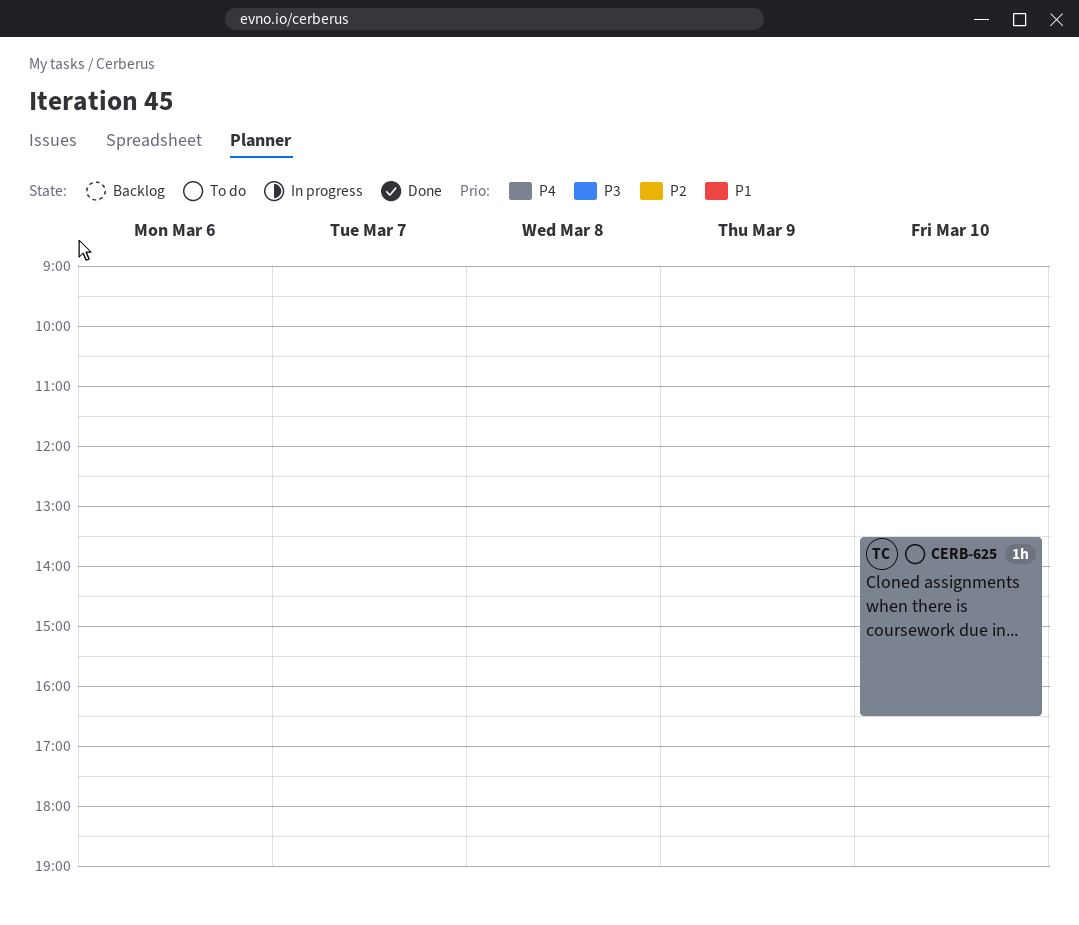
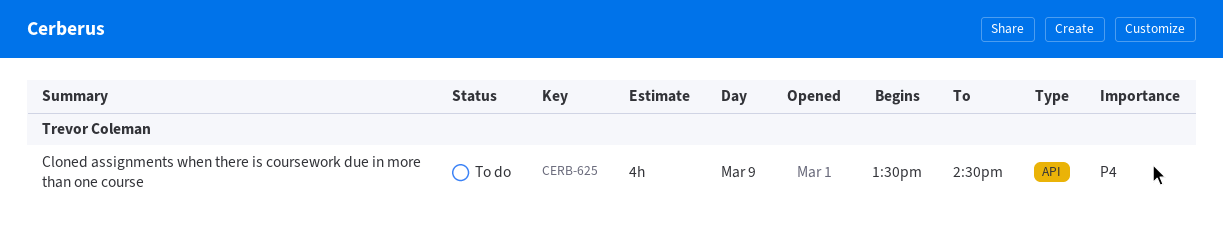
CERB-625, estimate: 1h -> 4h
CERB-625, day: Mar 10 -> Mar 9
CERB-625, ends: 16:30 -> 14:30

